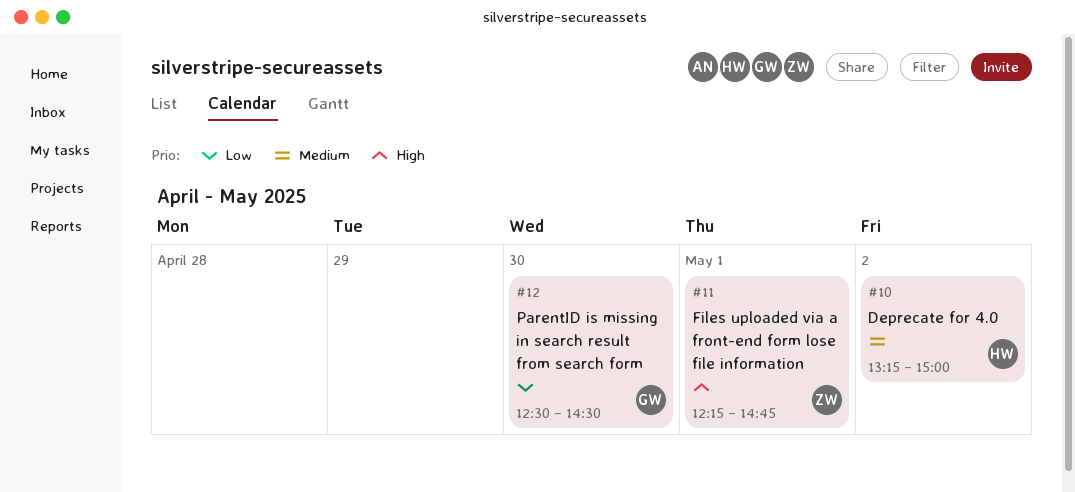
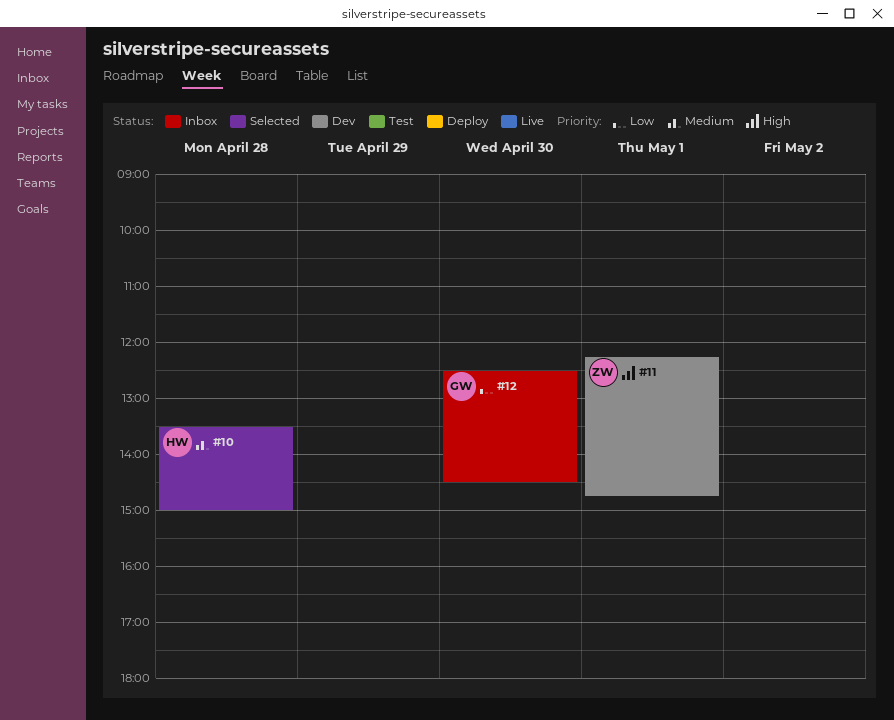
#10, day: May 2 -> Apr 28
#10, begins: 13:15 -> 13:30

